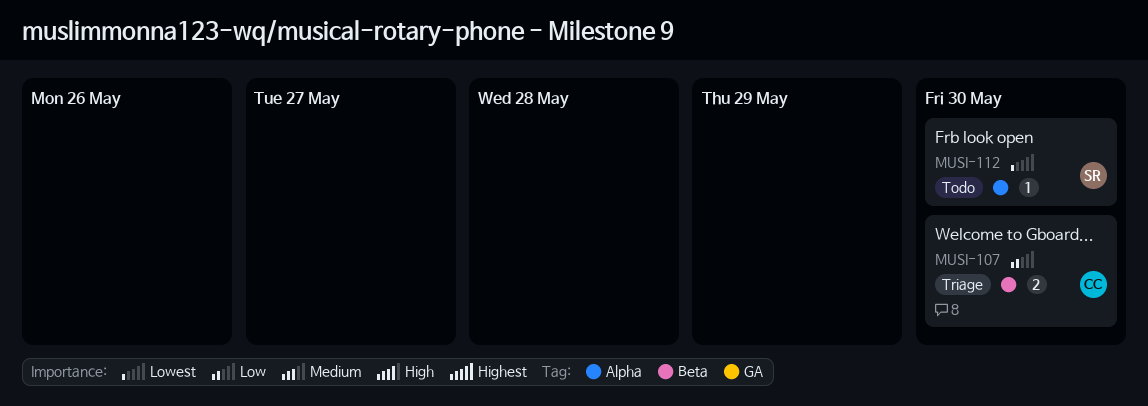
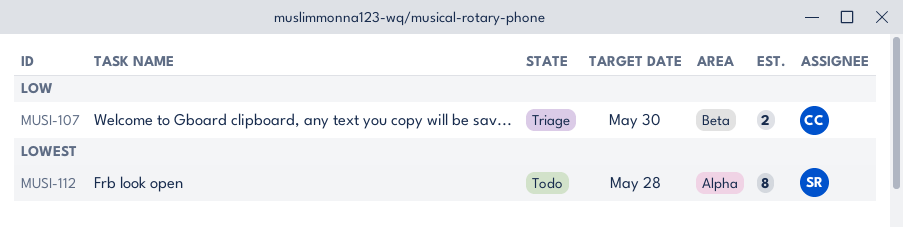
MUSI-112, estimate: 1 -> 8
MUSI-112, due: May 30 -> May 28

